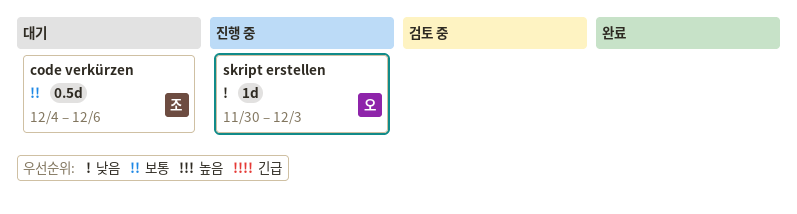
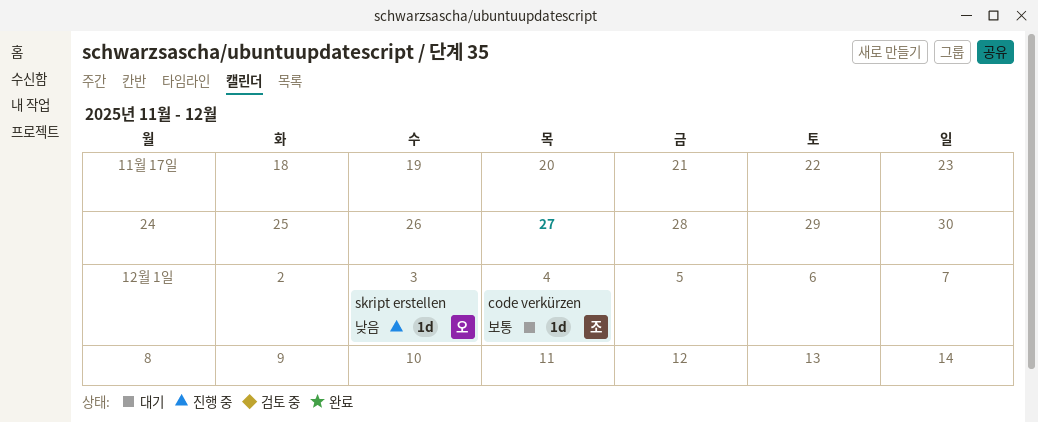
code verkürzen, estimate: 0.5d -> 1d
code verkürzen, due: Dec 6 -> Dec 4

